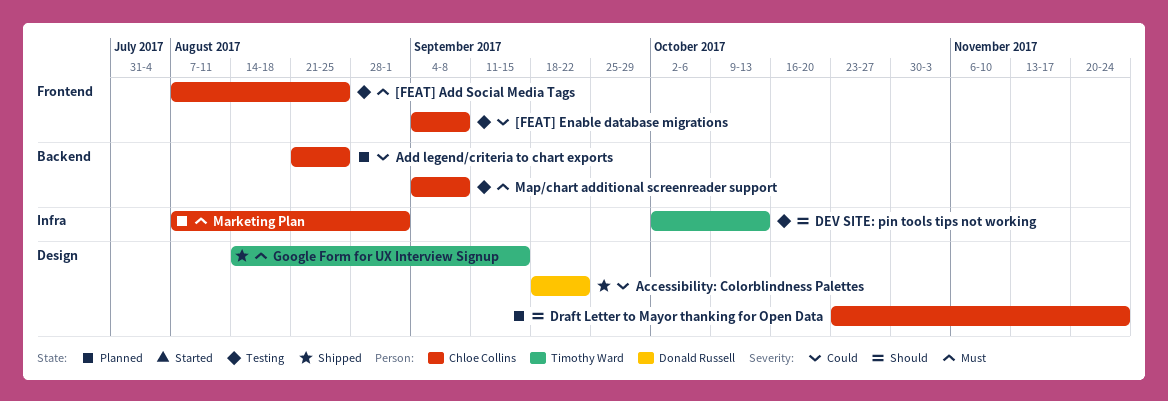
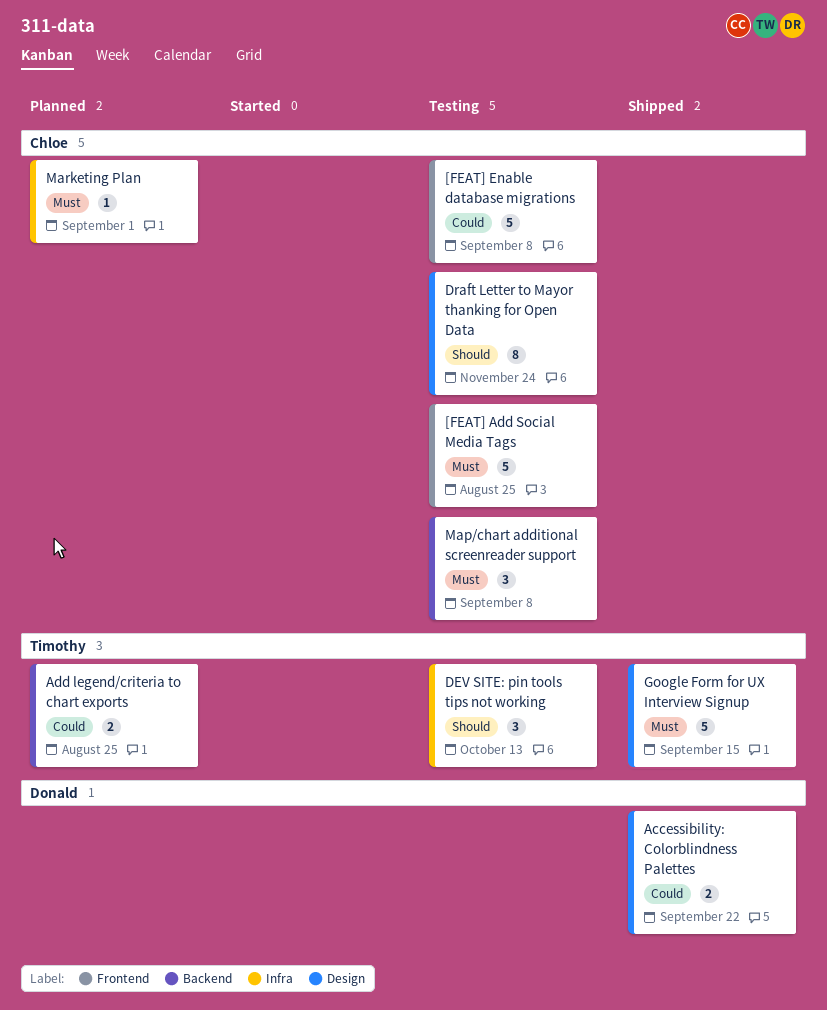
Add legend/criteria to chart exports, owner: Chloe Collins -> Timothy Ward
Draft Letter to Mayor thanking for Open Data, status: Planned -> Testing

